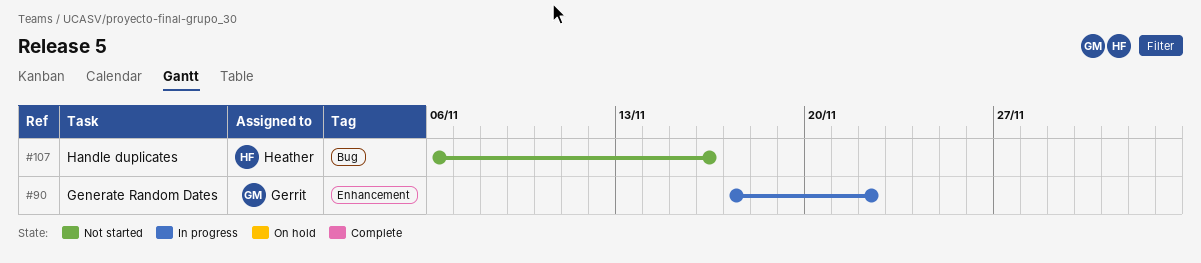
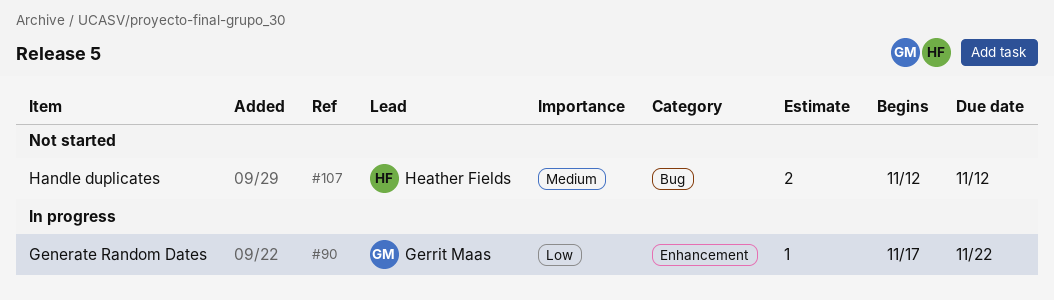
#107, start: Nov 6 -> Nov 12
#107, due: Nov 16 -> Nov 12

